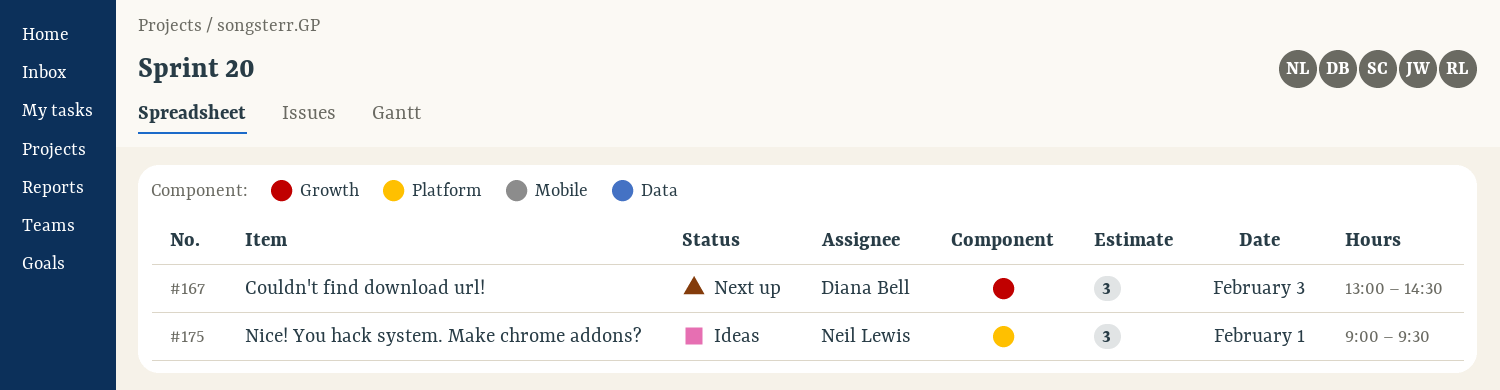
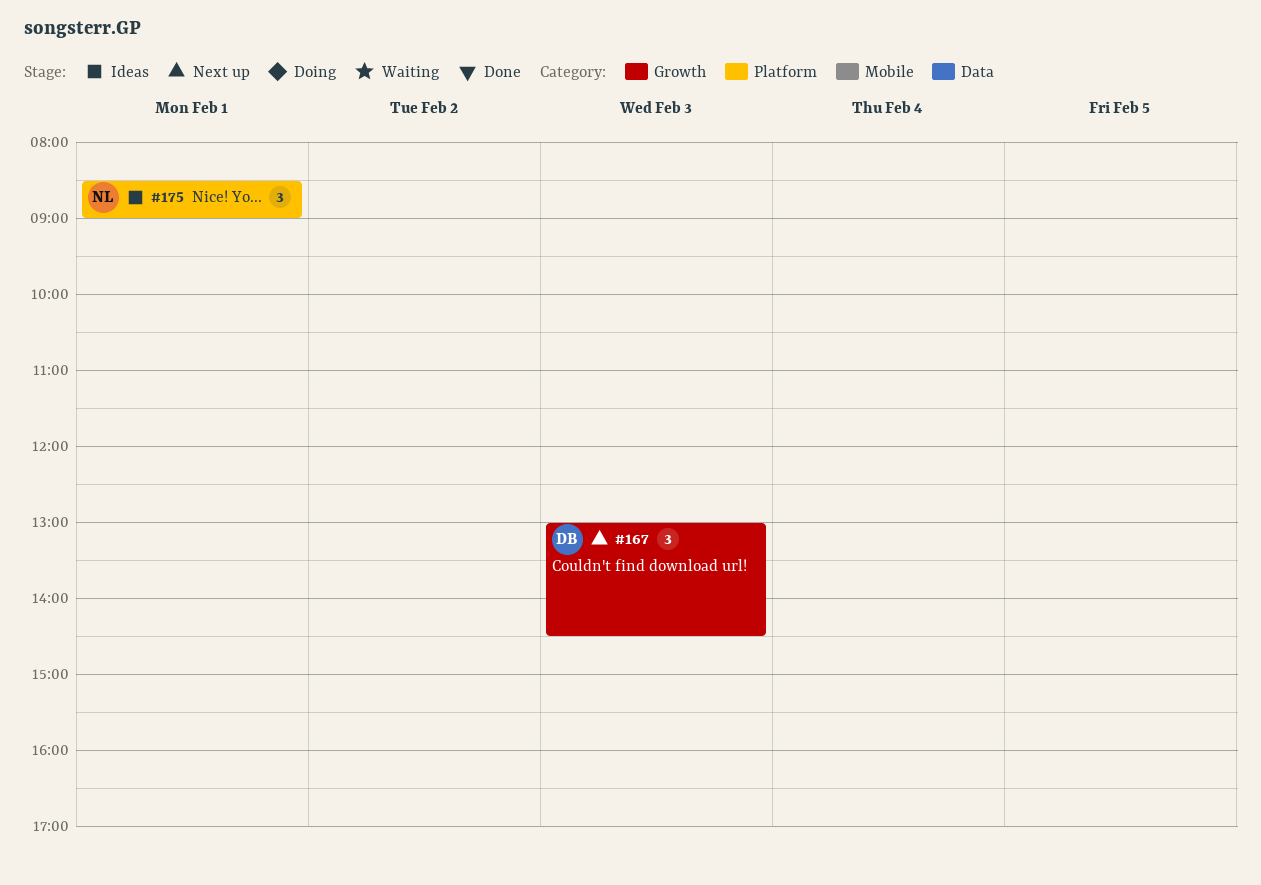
#175, begins: 09:00 -> 08:30
#175, ends: 09:30 -> 09:00

